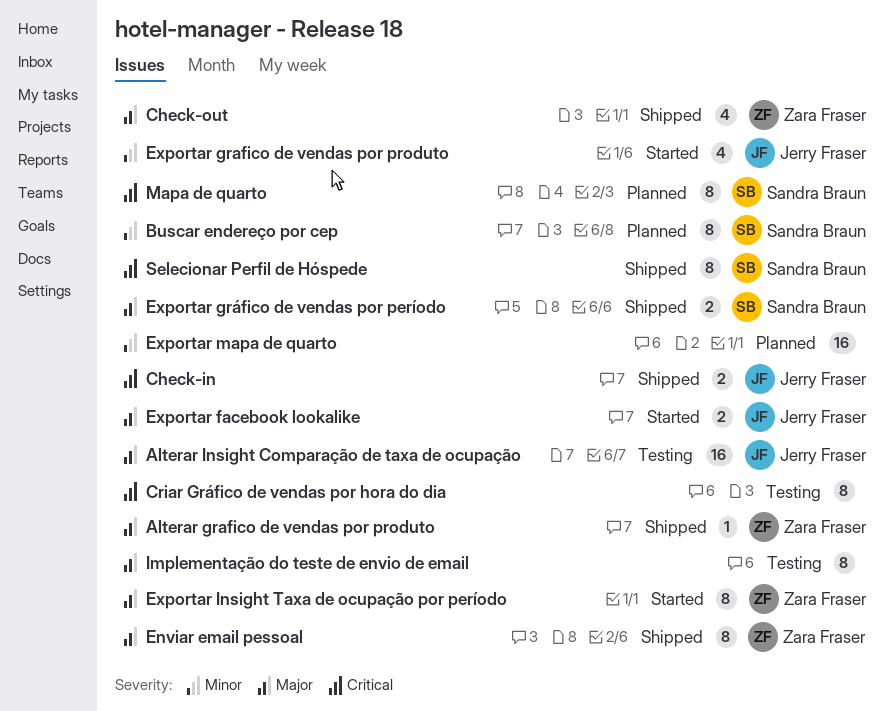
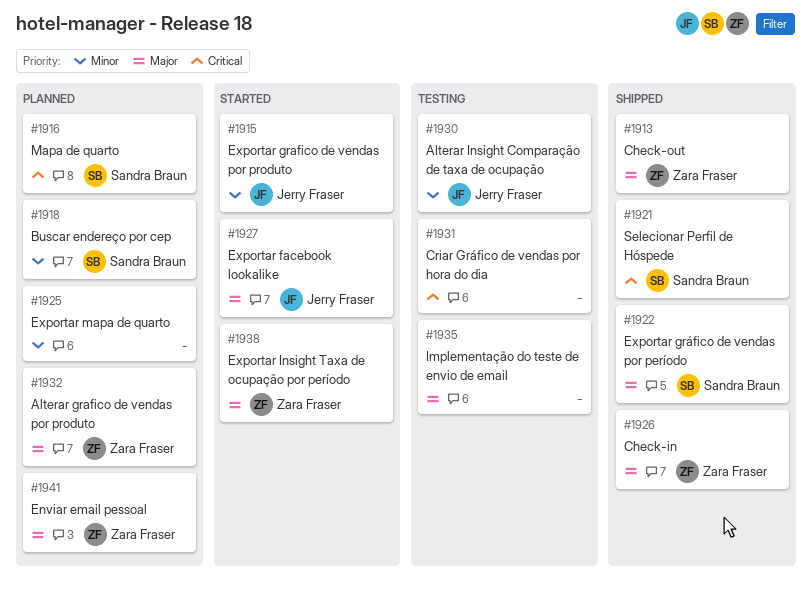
Alterar grafico de vendas por produto, status: Shipped -> Planned
Alterar Insight Comparação de taxa de ocupação, priority: Major -> Minor
Check-in, owner: Jerry Fraser -> Zara Fraser
Check-in, priority: Critical -> Major
Enviar email pessoal, status: Shipped -> Planned

